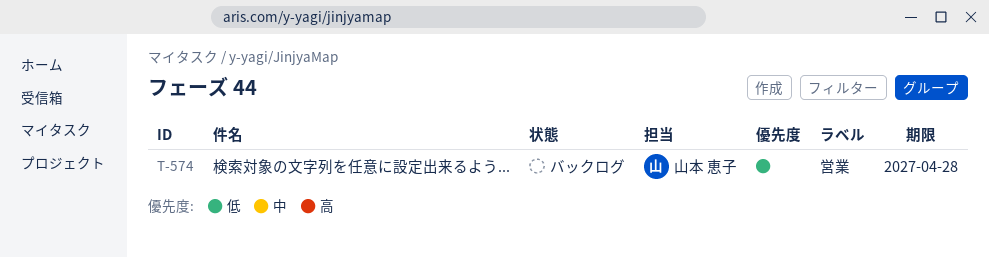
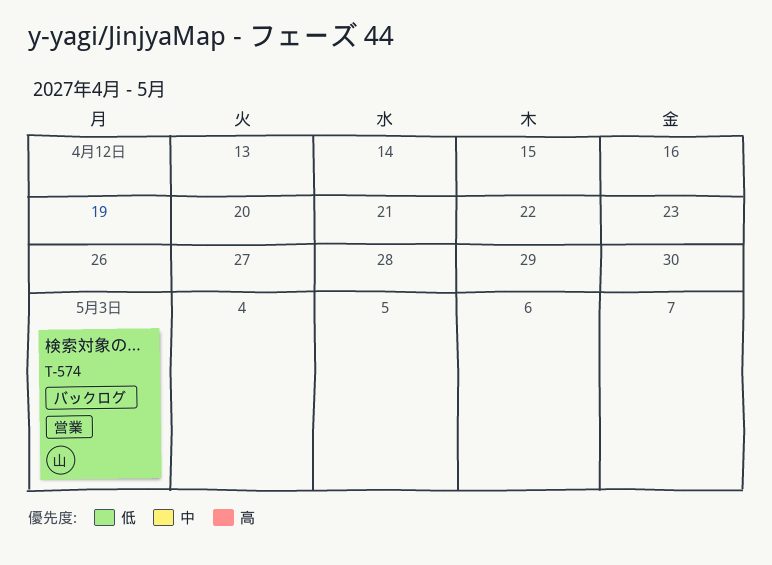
T-574, due: Apr 28 -> May 3

